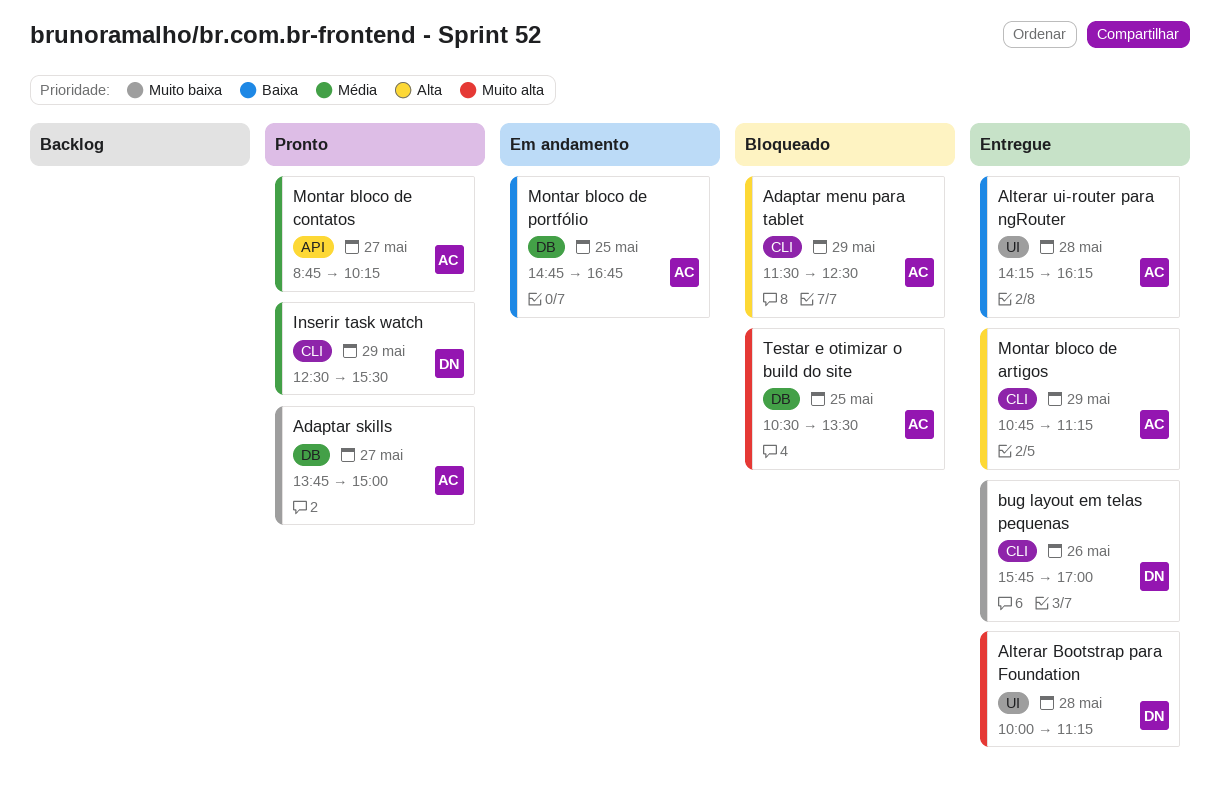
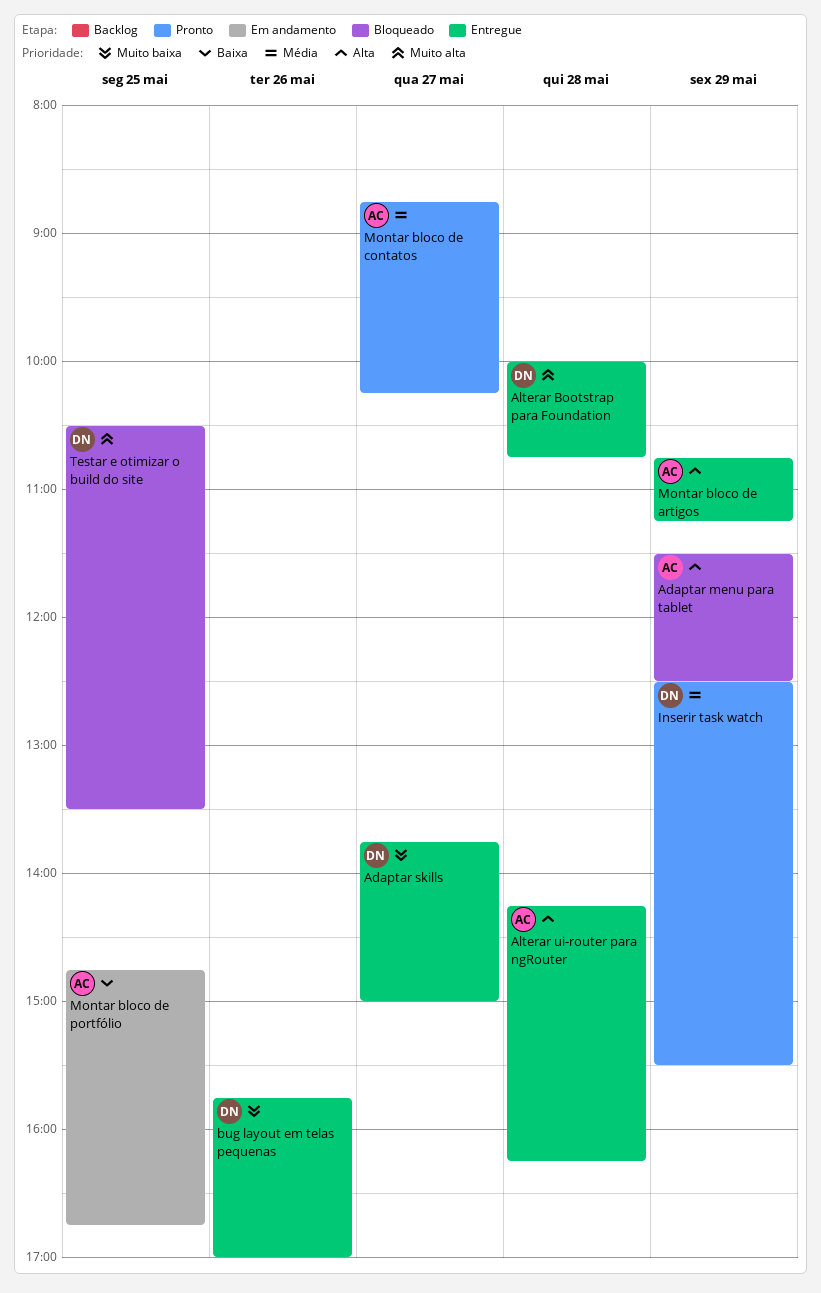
Adaptar skills, status: Pronto -> Entregue
Adaptar skills, owner: AC -> DN
Alterar Bootstrap para Foundation, ends: 11:15 -> 10:45
Alterar ui-router para ngRouter, priority: Baixa -> Alta
Testar e otimizar o build do site, owner: AC -> DN

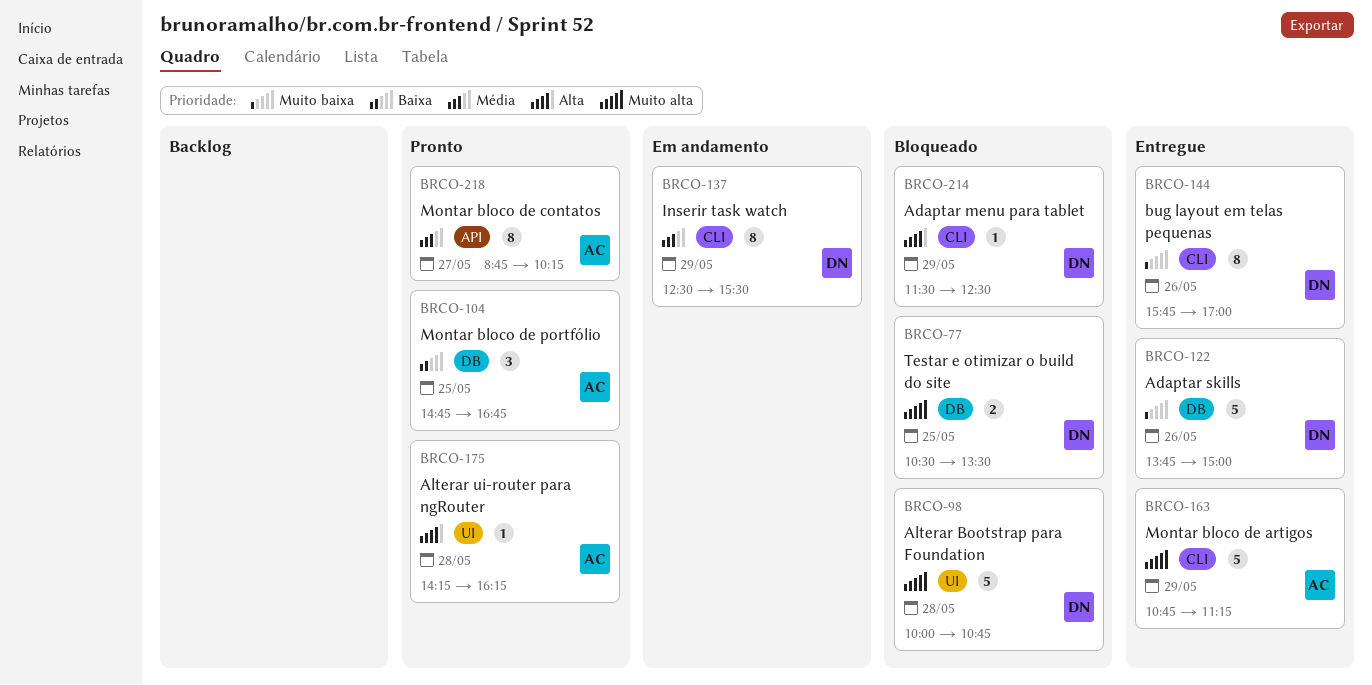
Adaptar menu para tablet, owner: AC -> DN
Adaptar skills, day: May 27 -> May 26
Alterar Bootstrap para Foundation, status: Entregue -> Bloqueado
Alterar ui-router para ngRouter, status: Entregue -> Pronto
Inserir task watch, status: Pronto -> Em andamento
Montar bloco de artigos, priority: Alta -> Muito alta
Montar bloco de portfólio, status: Em andamento -> Pronto

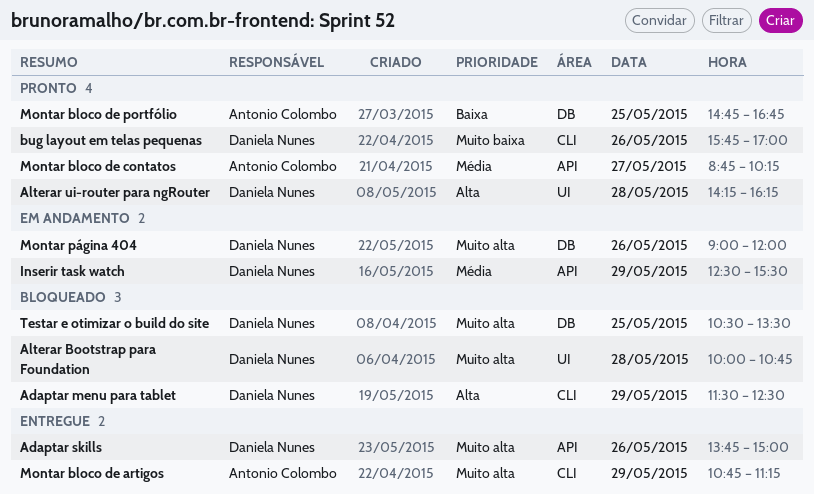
Adaptar skills, priority: Muito baixa -> Muito alta
Adaptar skills, label: DB -> API
Alterar ui-router para ngRouter, owner: Antonio Colombo -> Daniela Nunes
bug layout em telas pequenas, status: Entregue -> Pronto
Inserir task watch, label: CLI -> API
Montar página 404: none -> present

